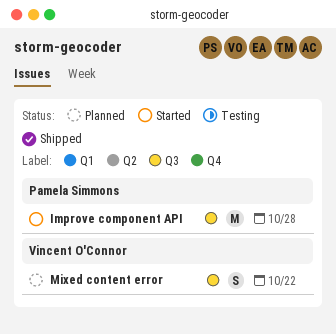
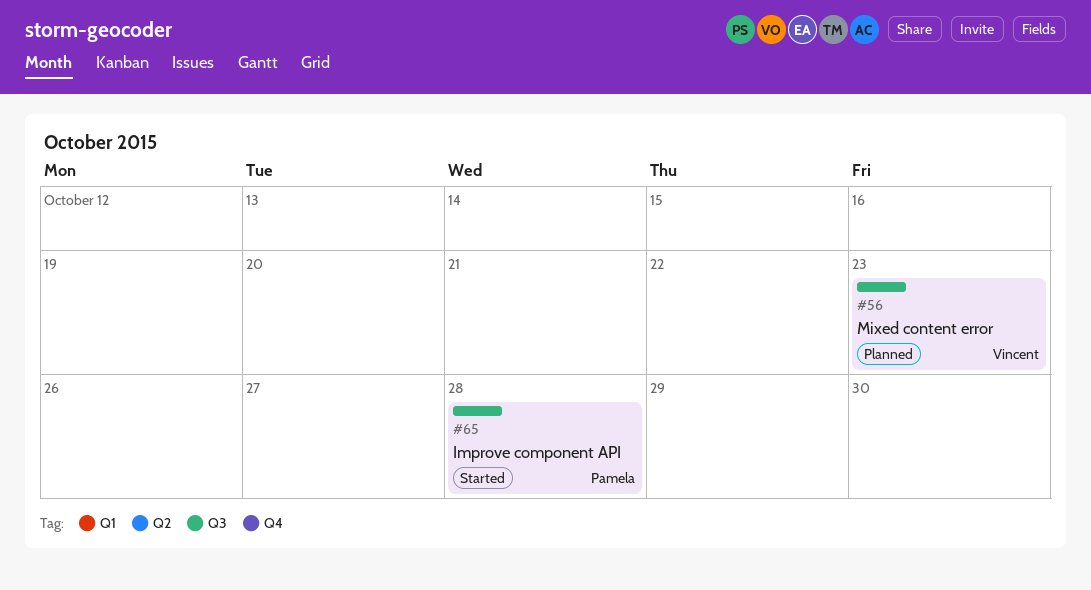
Mixed content error, due: Oct 22 -> Oct 23

